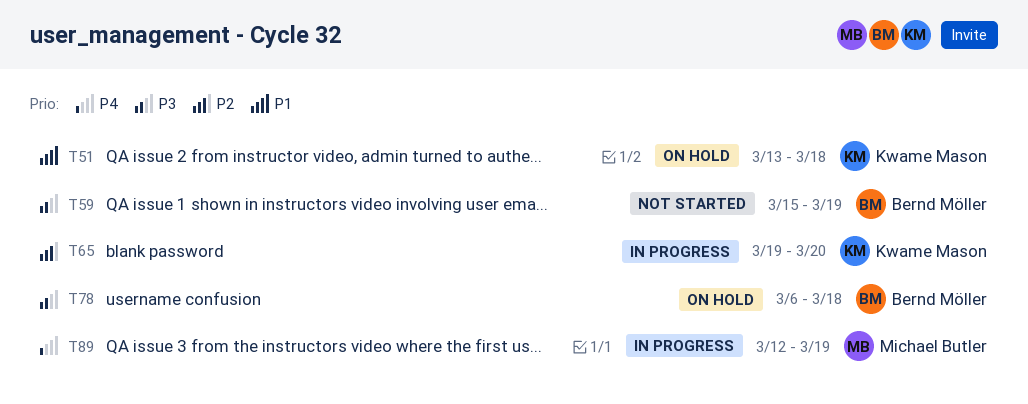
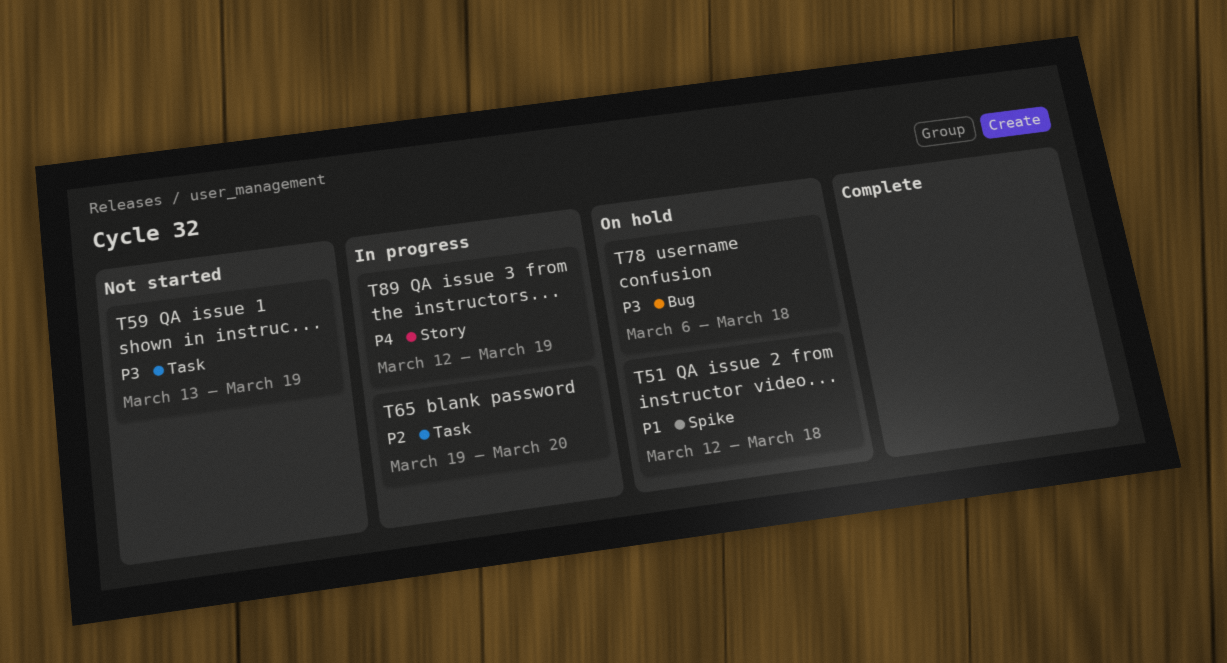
T51, start: Mar 13 -> Mar 12
T59, start: Mar 15 -> Mar 13

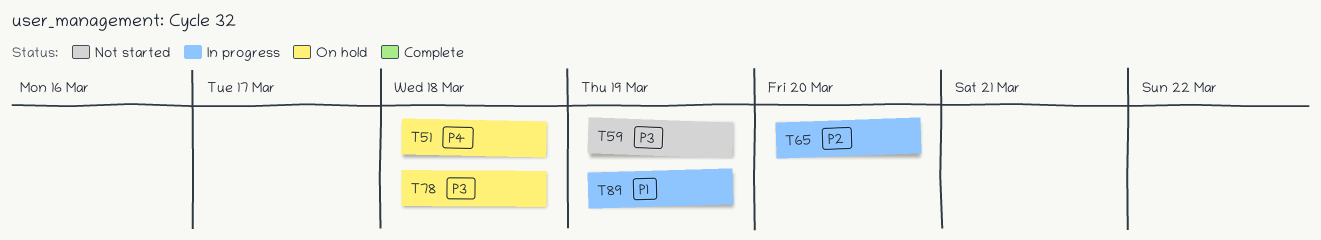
T51, priority: P1 -> P4
T89, priority: P4 -> P1

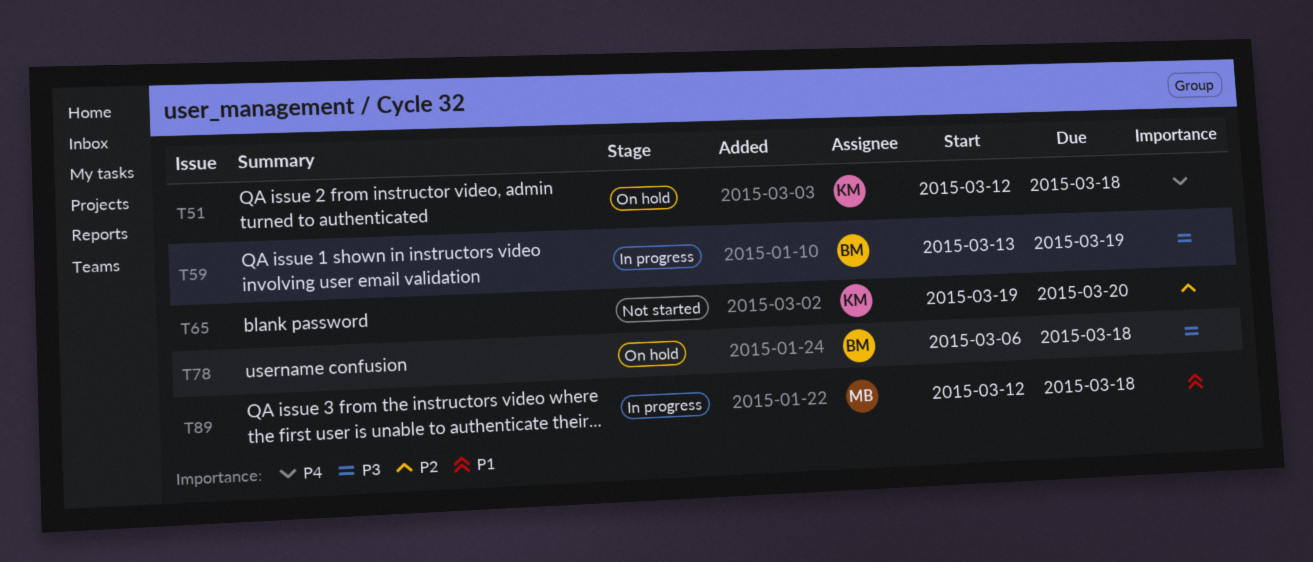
T59, status: Not started -> In progress
T65, status: In progress -> Not started
T89, due: Mar 19 -> Mar 18

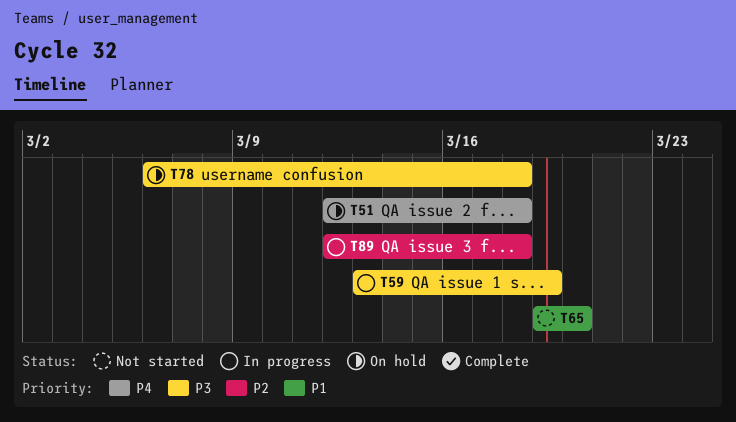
T65, priority: P2 -> P1
T89, priority: P1 -> P2

